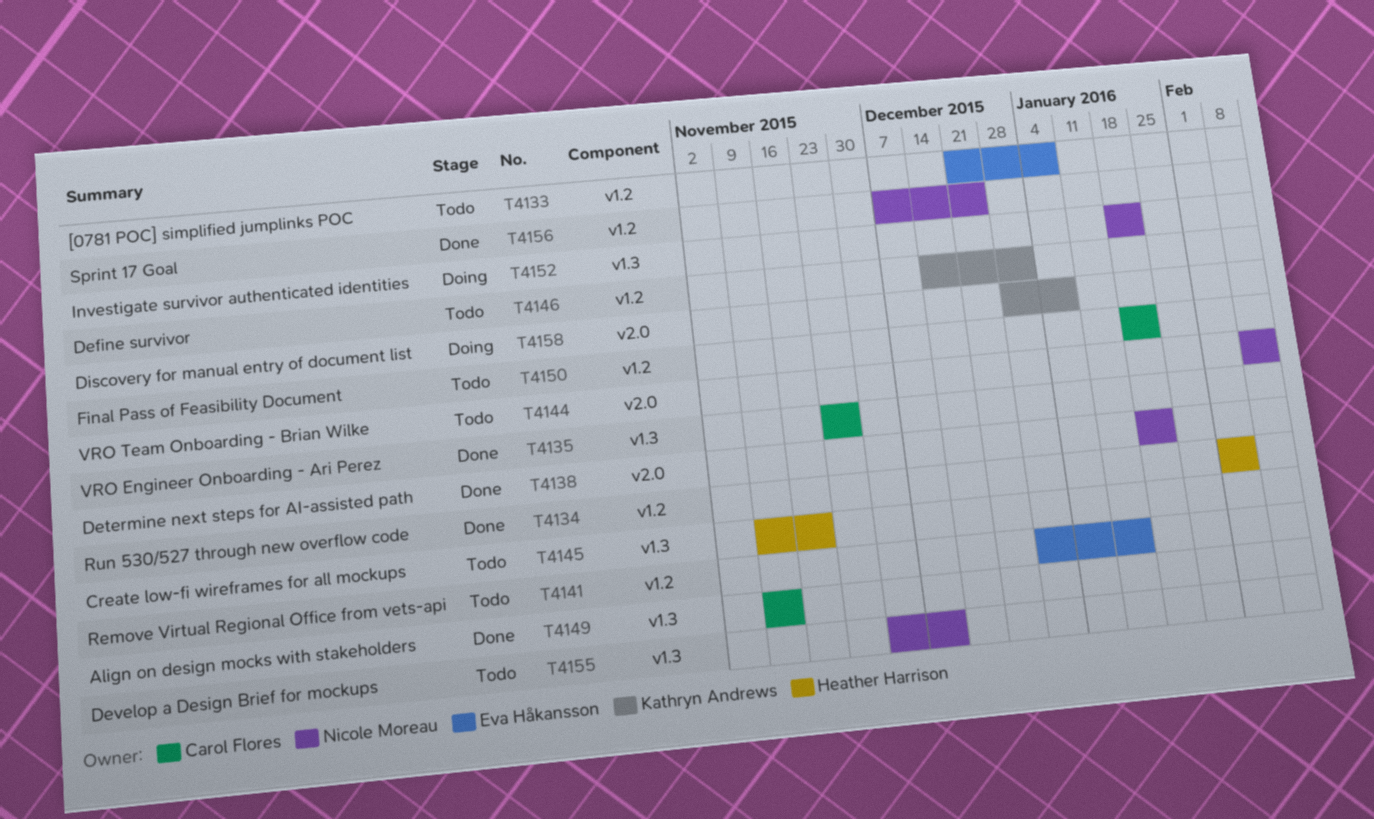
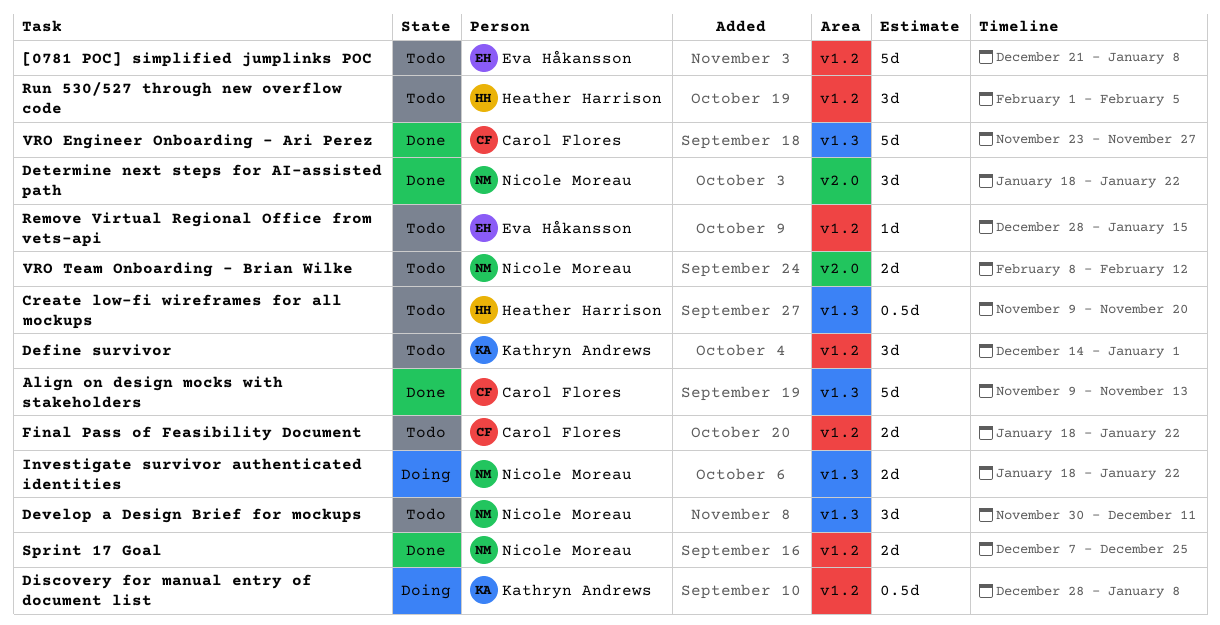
Discovery for manual entry of document list, label: v2.0 -> v1.2
Run 530/527 through new overflow code, status: Done -> Todo

